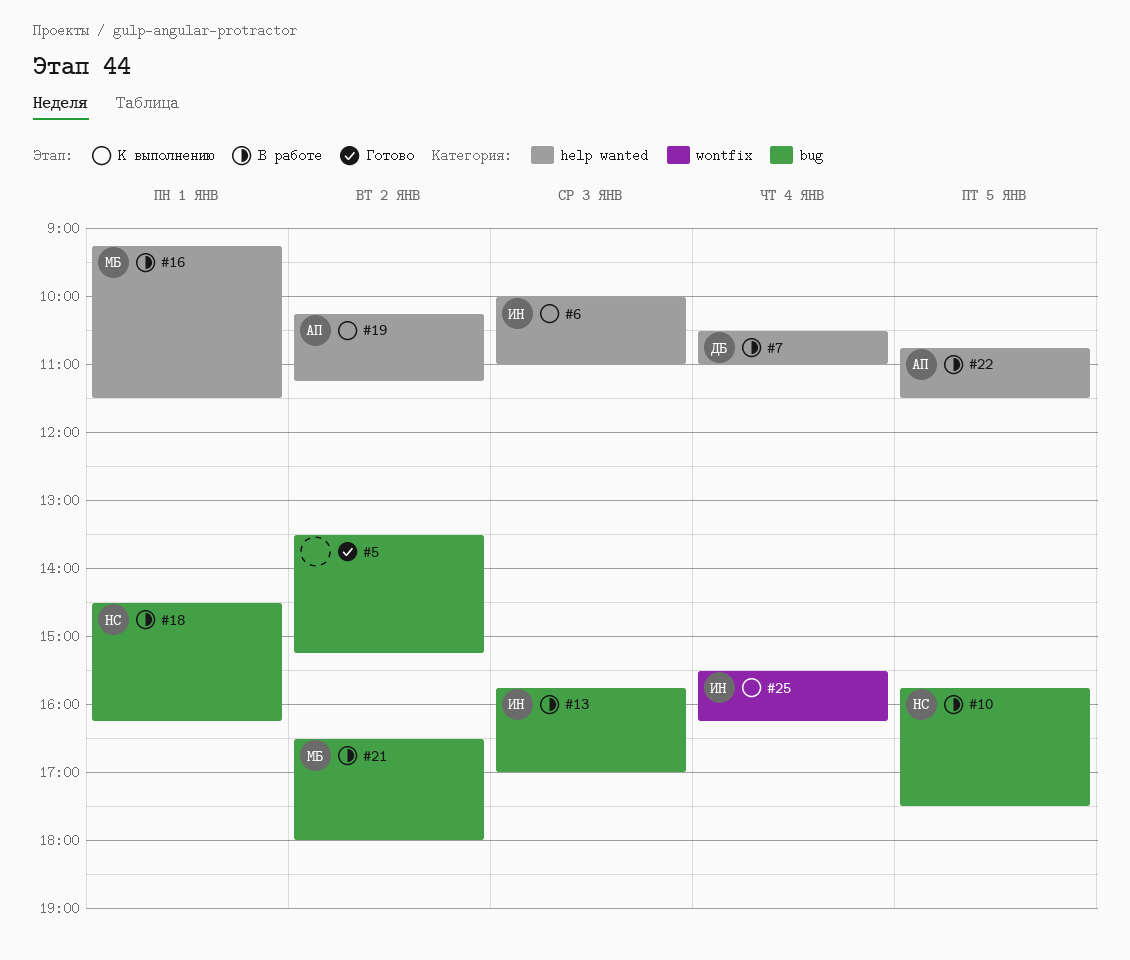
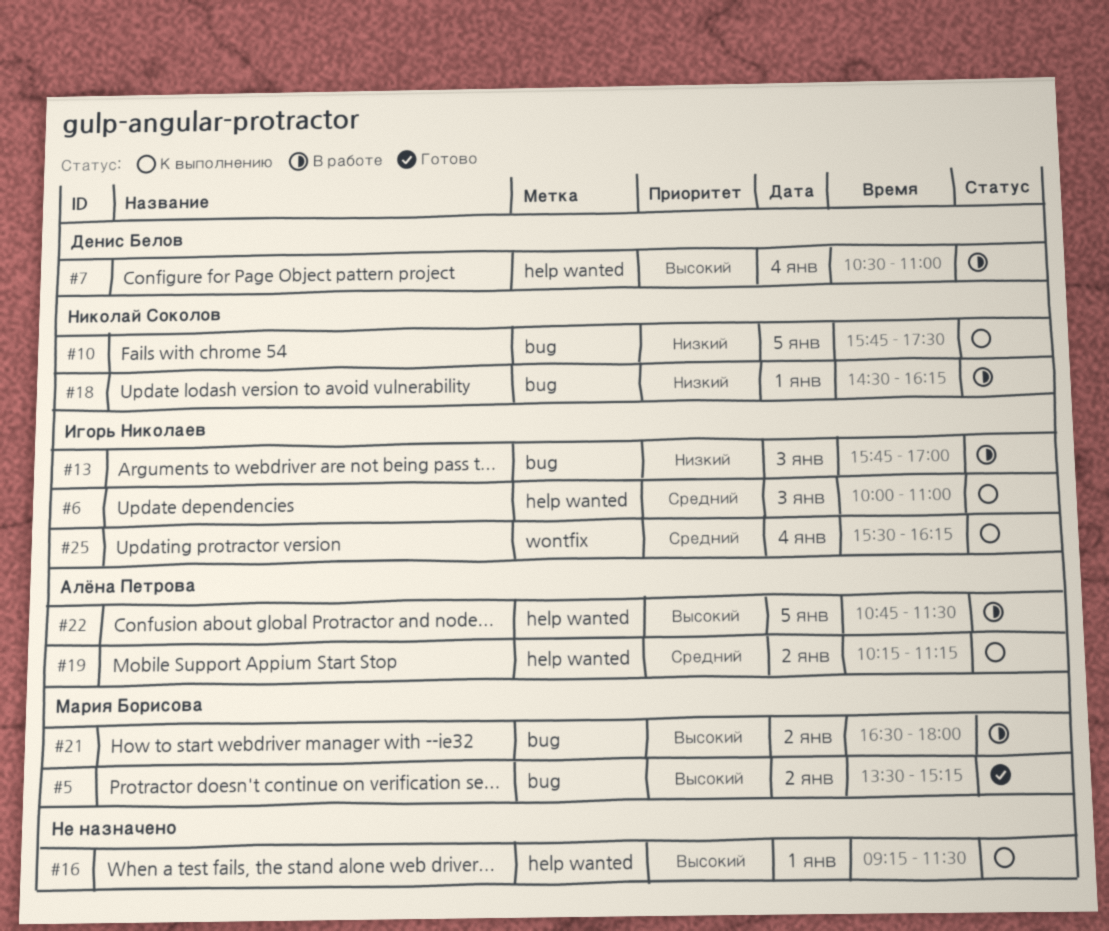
#5, owner: none -> Мария Борисова
#10, status: В работе -> К выполнению
#16, status: В работе -> К выполнению
#16, owner: Мария Борисова -> none

